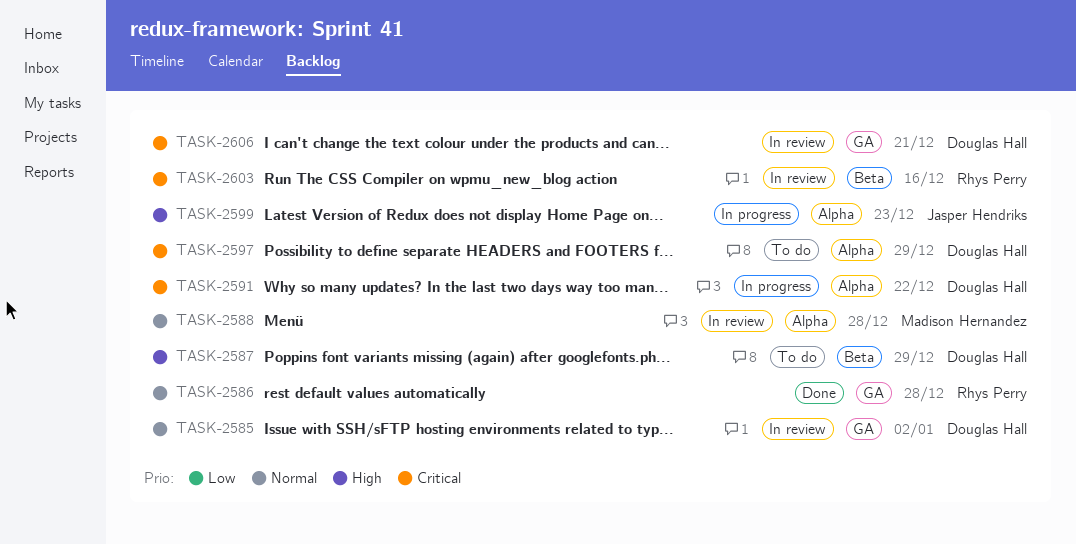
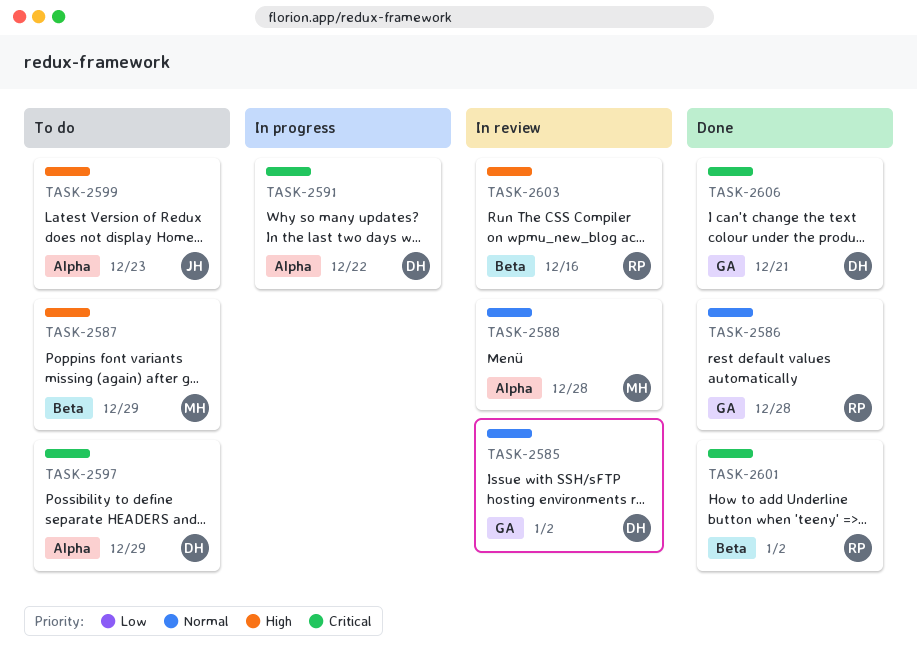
TASK-2587, owner: Douglas Hall -> Madison Hernandez
TASK-2599, status: In progress -> To do
TASK-2601: none -> present
TASK-2603, priority: Critical -> High
TASK-2606, status: In review -> Done

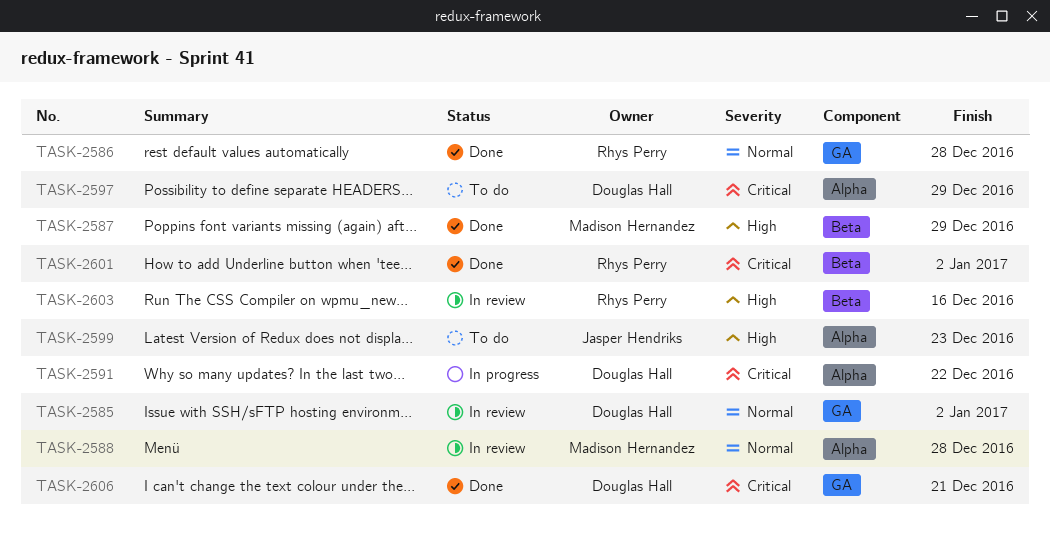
TASK-2587, status: To do -> Done

